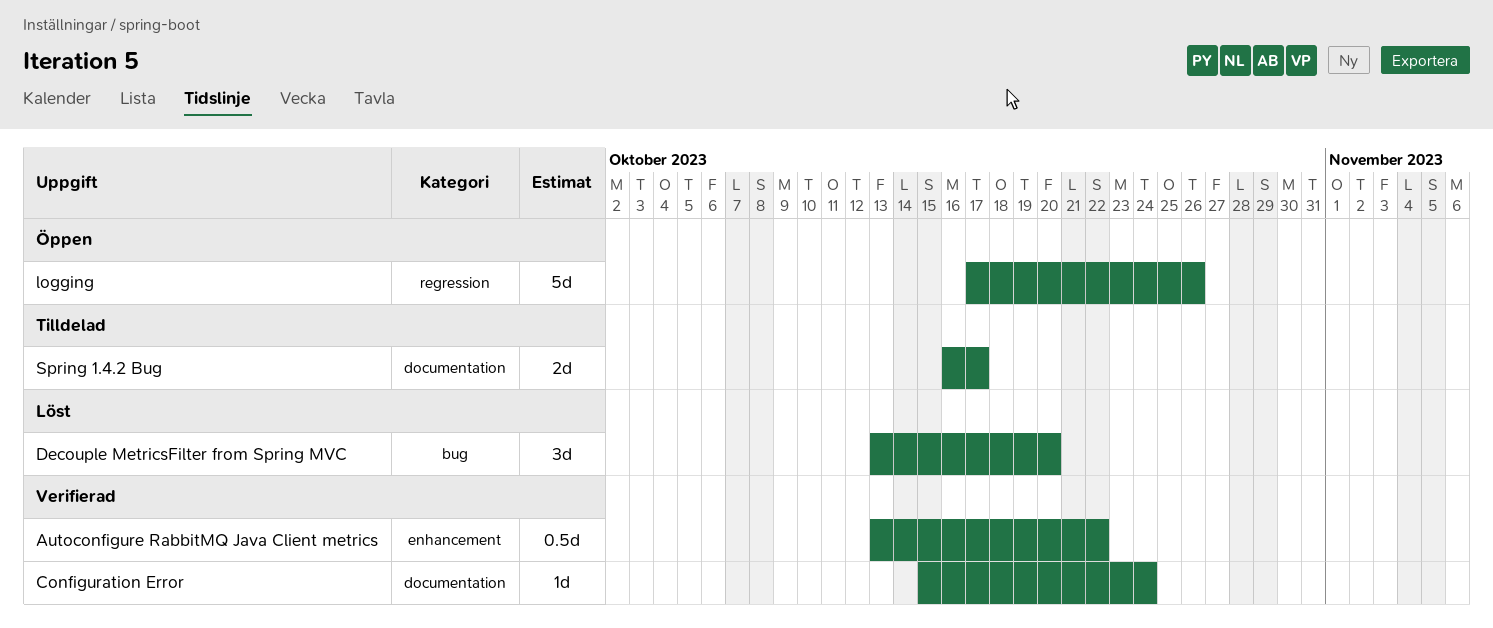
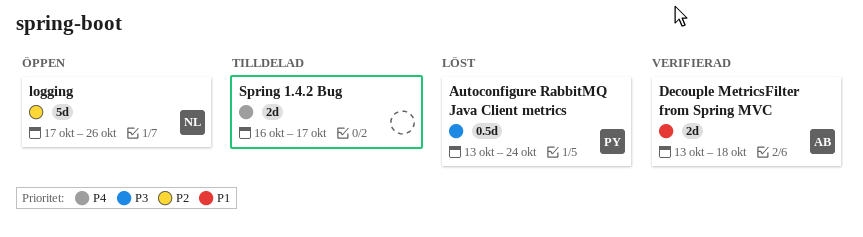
Autoconfigure RabbitMQ Java Client metrics, status: Verifierad -> Löst
Autoconfigure RabbitMQ Java Client metrics, due: Oct 22 -> Oct 24
Configuration Error: present -> none
Decouple MetricsFilter from Spring MVC, status: Löst -> Verifierad
Decouple MetricsFilter from Spring MVC, estimate: 3d -> 2d
Decouple MetricsFilter from Spring MVC, due: Oct 20 -> Oct 18

